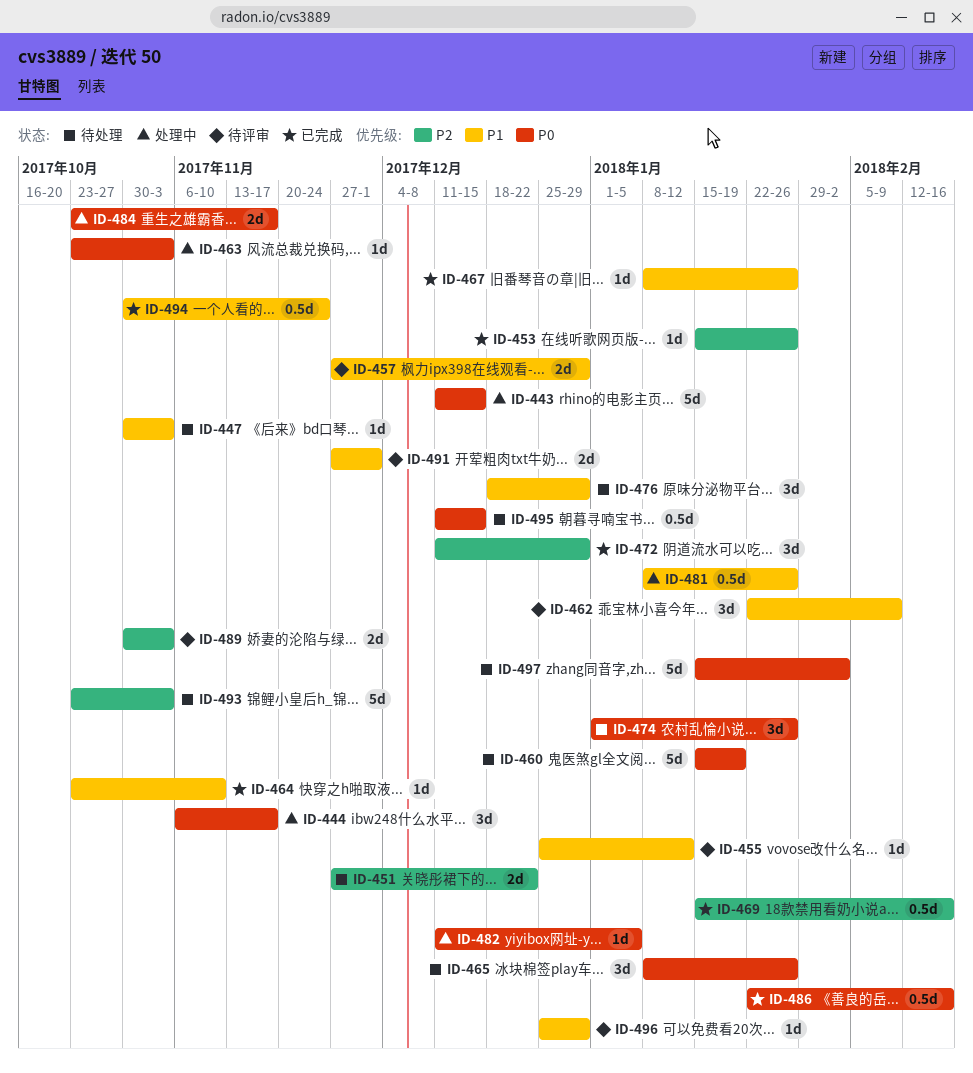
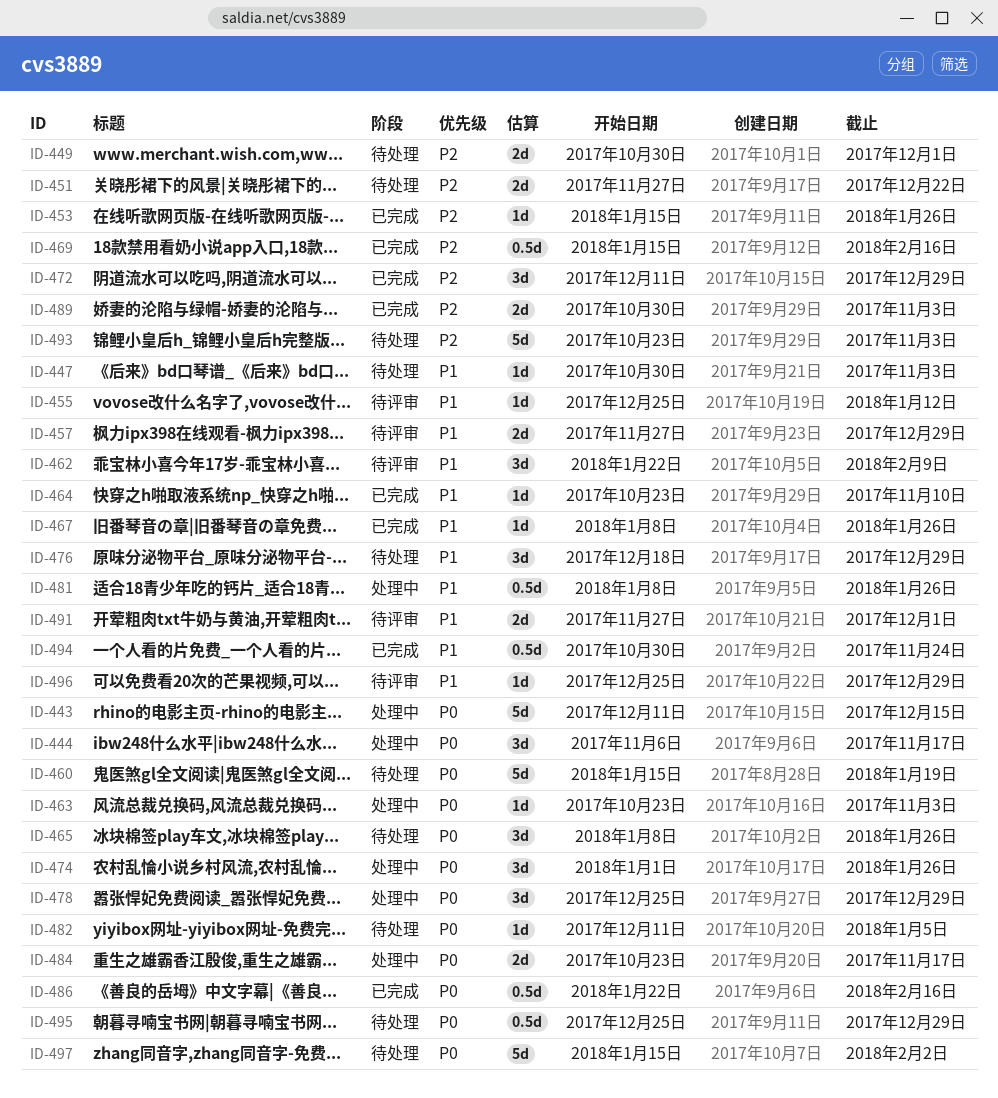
ID-449: none -> present
ID-474, status: 待处理 -> 处理中
ID-478: none -> present
ID-482, status: 处理中 -> 待处理
ID-489, status: 待评审 -> 已完成
ID-495, start: Dec 11 -> Dec 25
ID-495, due: Dec 15 -> Dec 29

